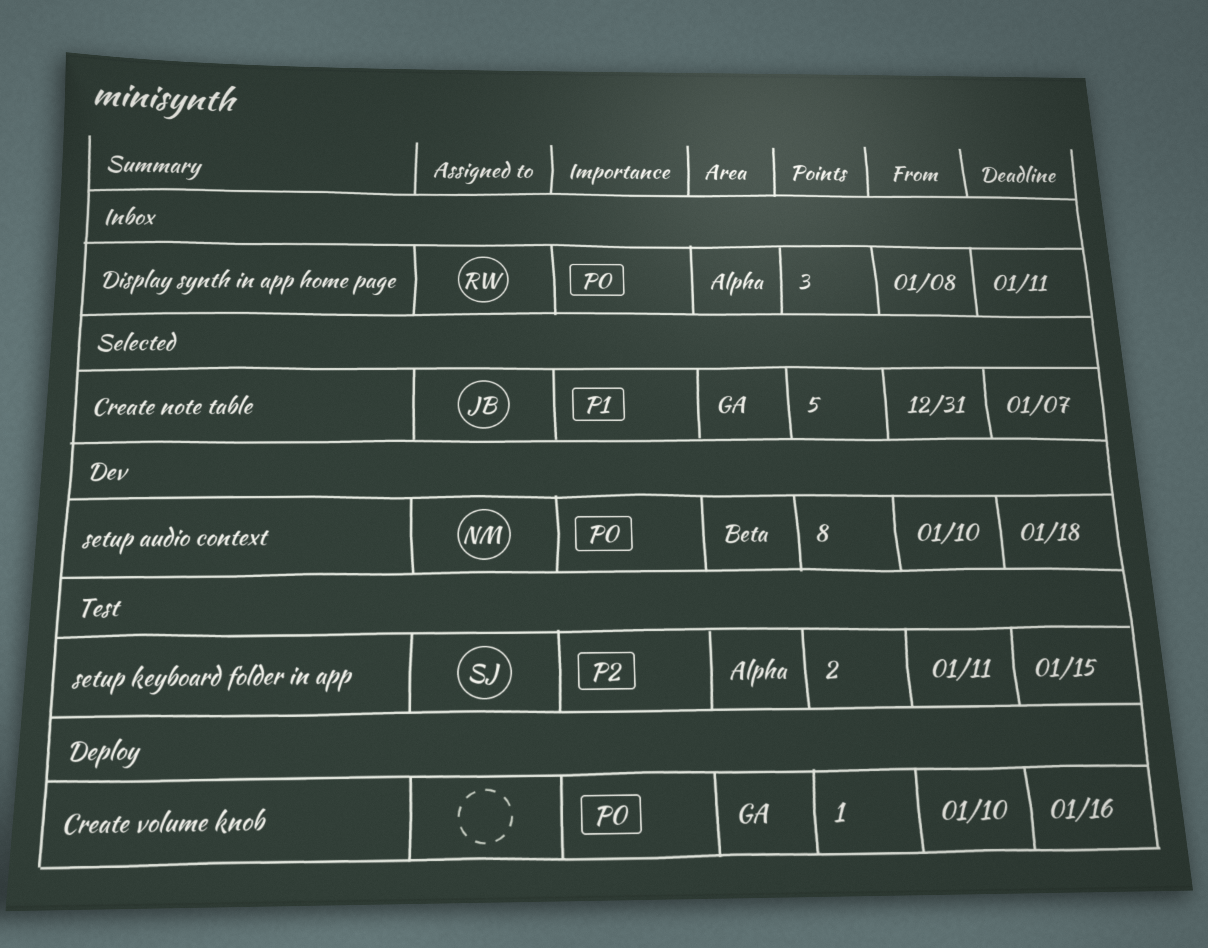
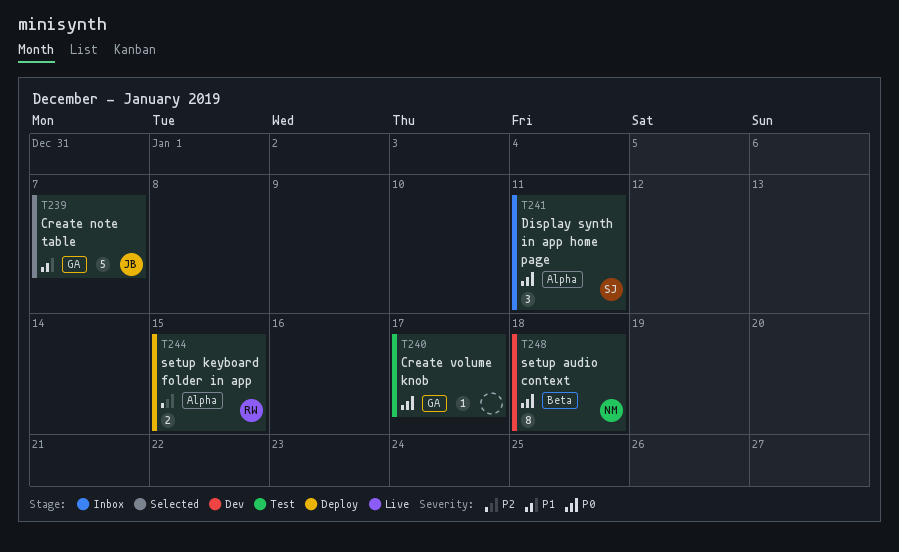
Create volume knob, status: Deploy -> Test
Create volume knob, due: Jan 16 -> Jan 17
Display synth in app home page, owner: RW -> SJ
setup keyboard folder in app, status: Test -> Deploy
setup keyboard folder in app, owner: SJ -> RW

